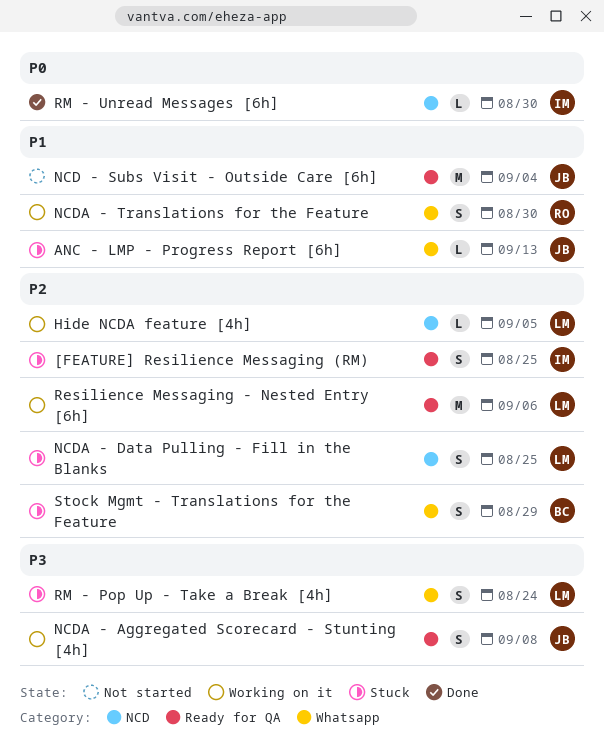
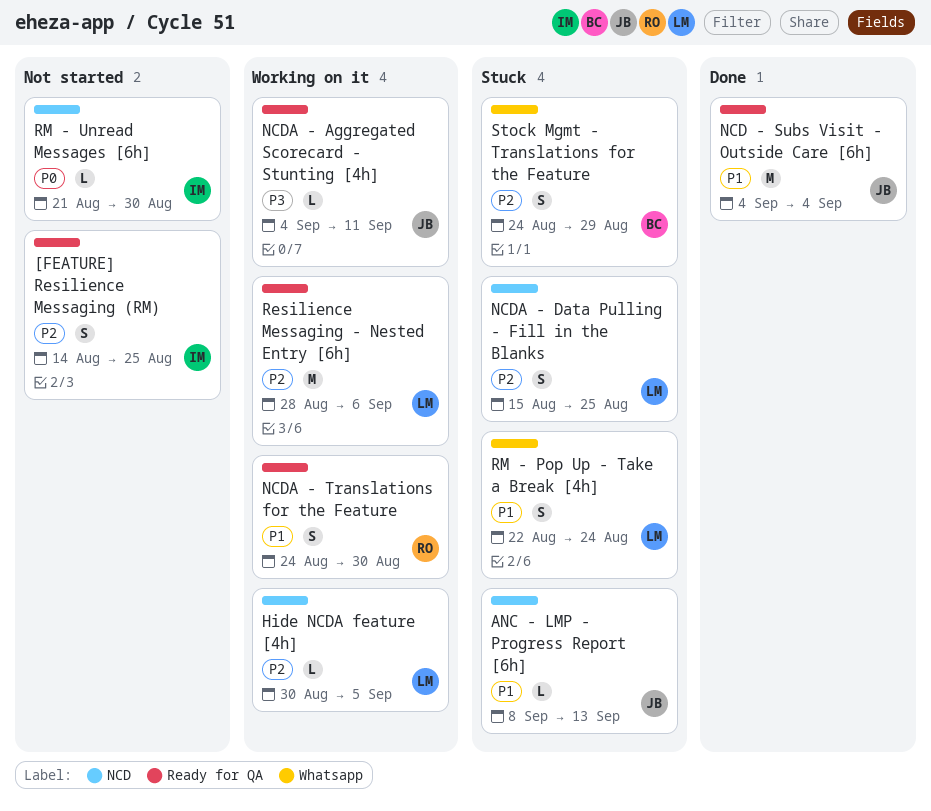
[FEATURE] Resilience Messaging (RM), status: Stuck -> Not started
ANC - LMP - Progress Report [6h], label: Whatsapp -> NCD
NCD - Subs Visit - Outside Care [6h], status: Not started -> Done
NCDA - Aggregated Scorecard - Stunting [4h], estimate: S -> L
NCDA - Aggregated Scorecard - Stunting [4h], due: Sep 8 -> Sep 11
NCDA - Translations for the Feature, label: Whatsapp -> Ready for QA
RM - Pop Up - Take a Break [4h], priority: P3 -> P1
RM - Unread Messages [6h], status: Done -> Not started

